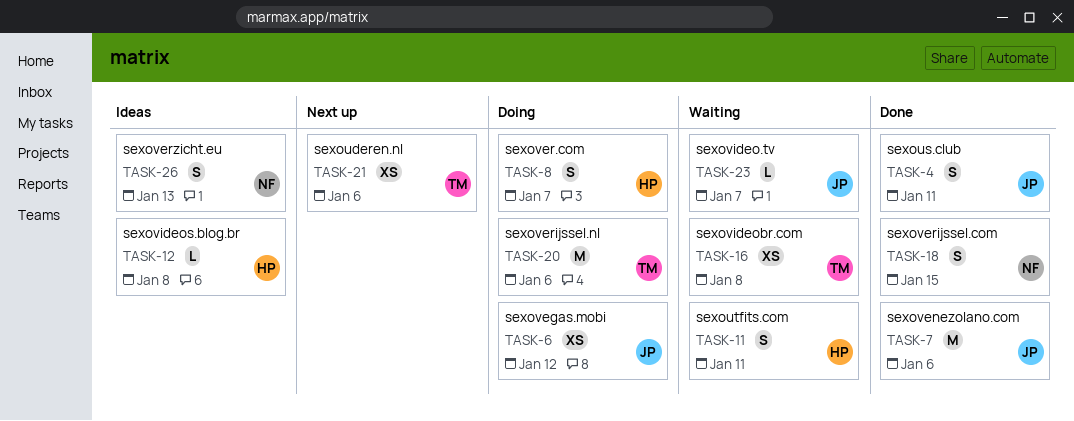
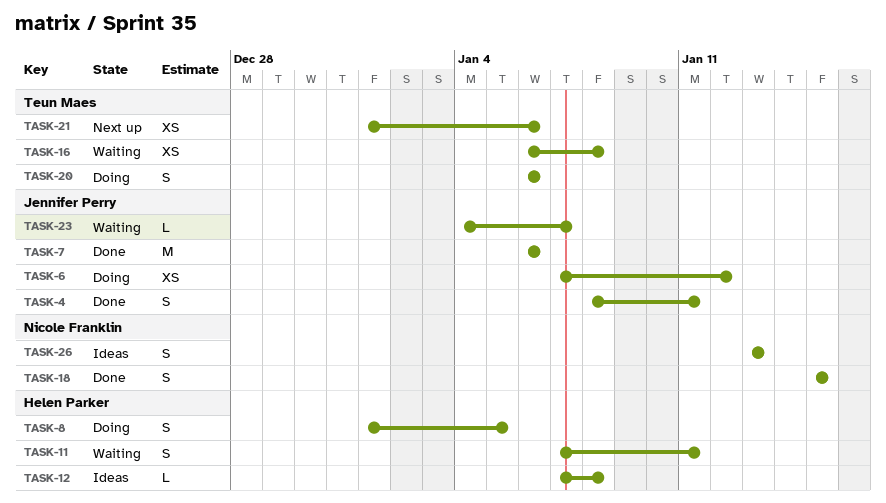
TASK-8, due: Jan 7 -> Jan 5
TASK-20, estimate: M -> S

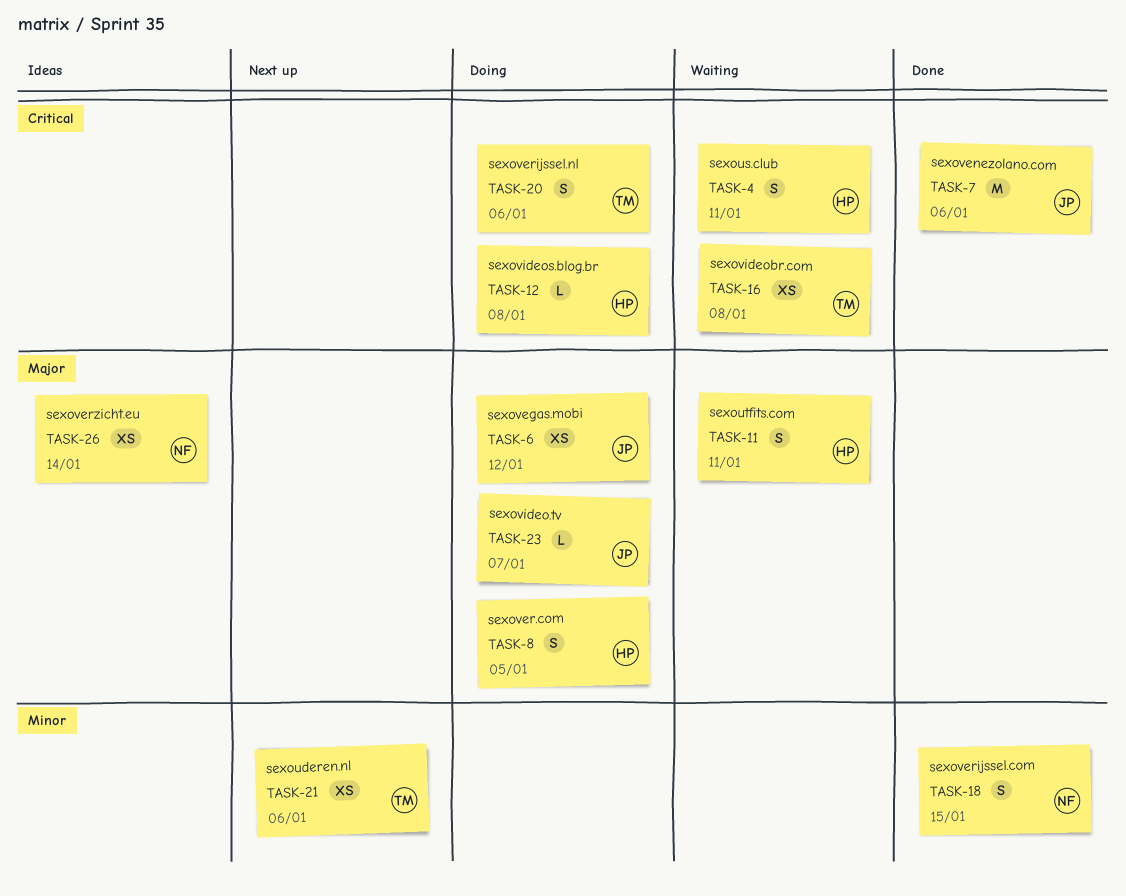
TASK-4, status: Done -> Waiting
TASK-4, owner: Jennifer Perry -> Helen Parker
TASK-12, status: Ideas -> Doing
TASK-23, status: Waiting -> Doing
TASK-26, estimate: S -> XS
TASK-26, due: Jan 13 -> Jan 14

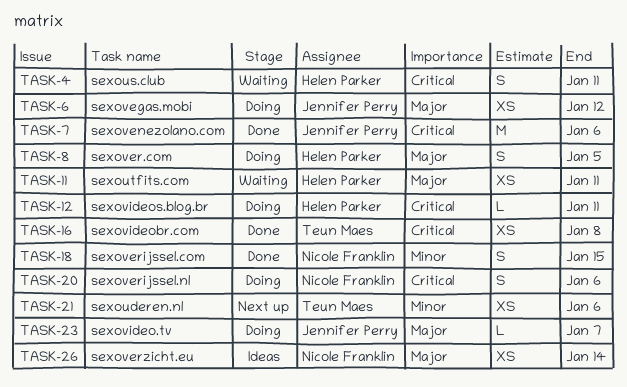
TASK-11, estimate: S -> XS
TASK-12, due: Jan 8 -> Jan 11
TASK-16, status: Waiting -> Done
TASK-20, owner: Teun Maes -> Nicole Franklin

